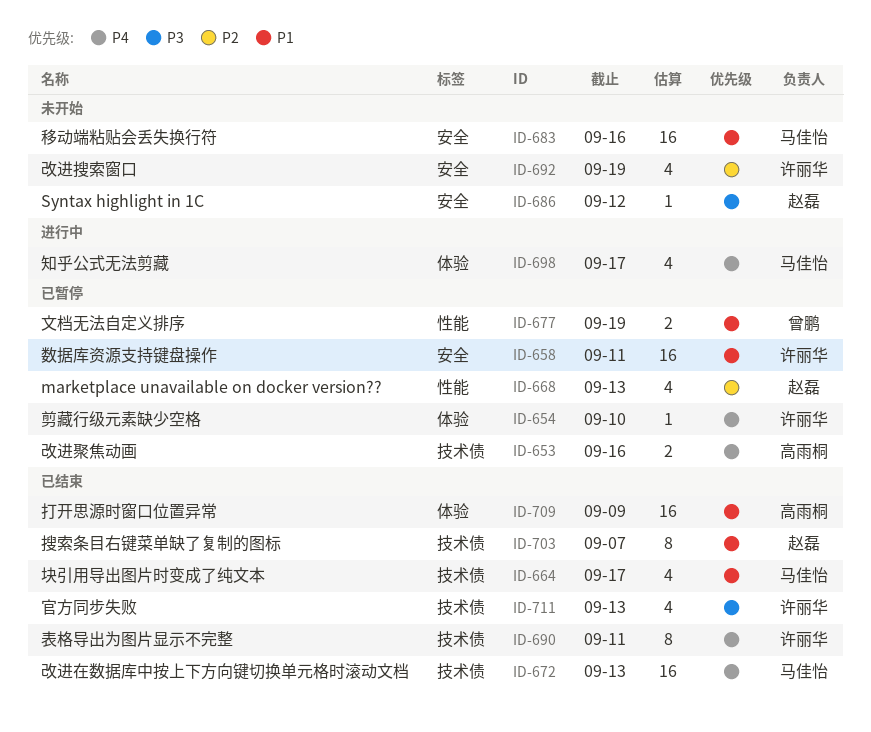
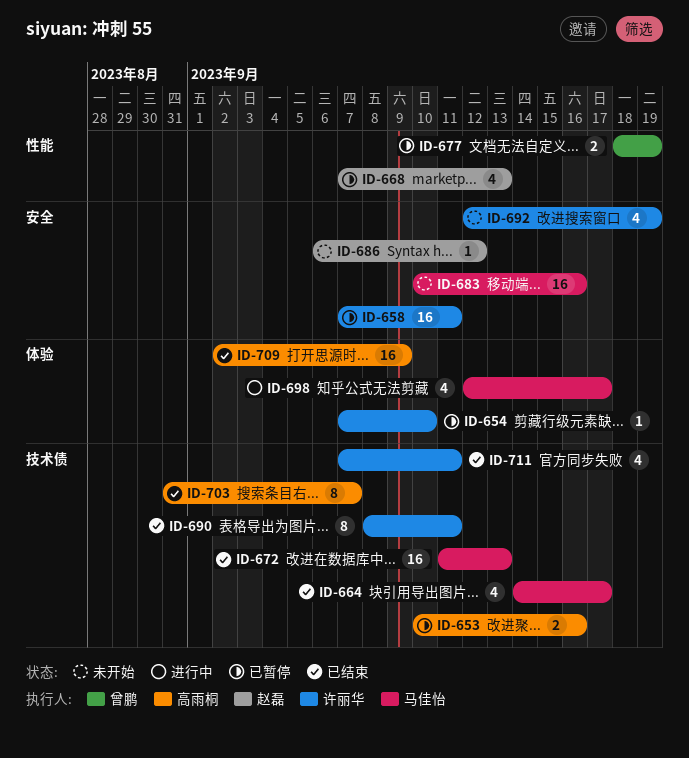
ID-703, owner: 赵磊 -> 高雨桐
ID-711, due: Sep 13 -> Sep 11

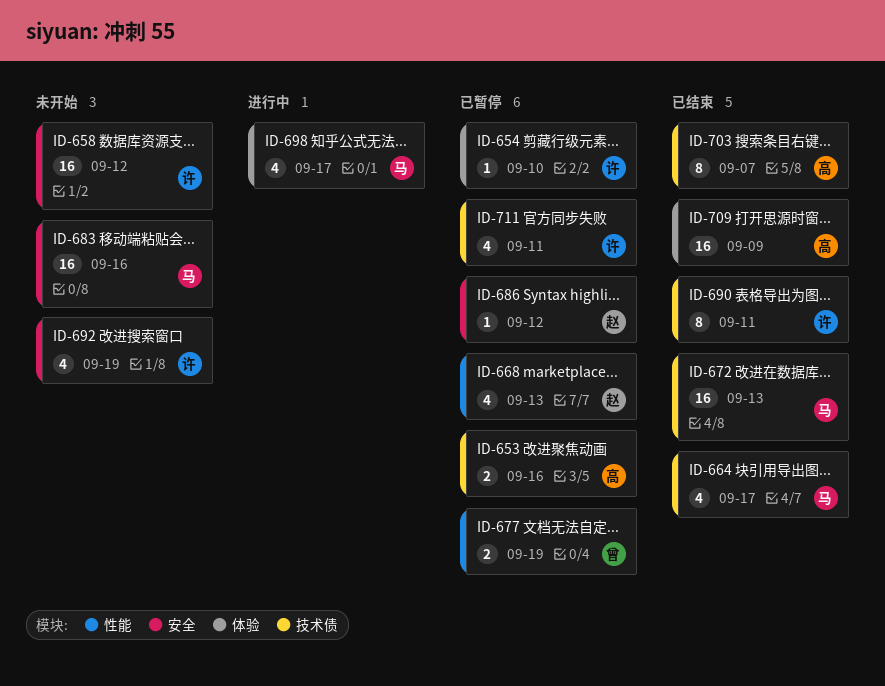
ID-658, status: 已暂停 -> 未开始
ID-658, due: Sep 11 -> Sep 12
ID-686, status: 未开始 -> 已暂停
ID-711, status: 已结束 -> 已暂停

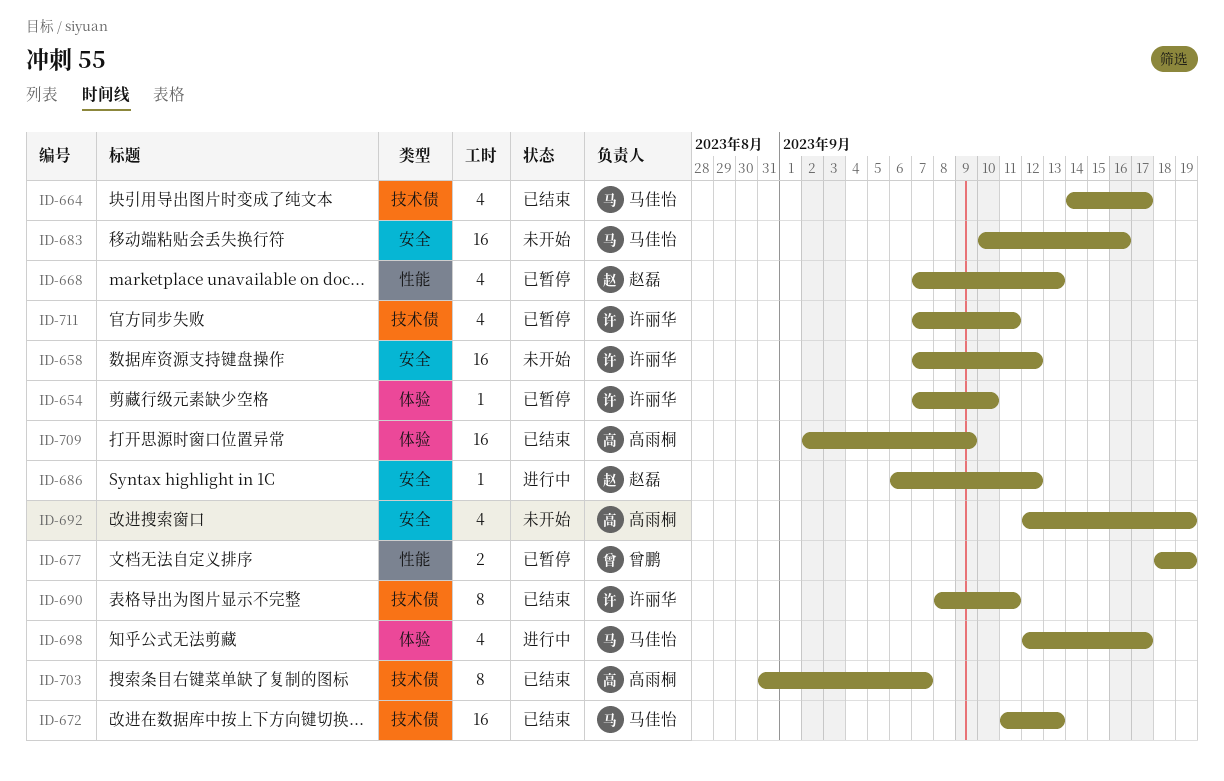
ID-653: present -> none
ID-686, status: 已暂停 -> 进行中
ID-692, owner: 许丽华 -> 高雨桐

